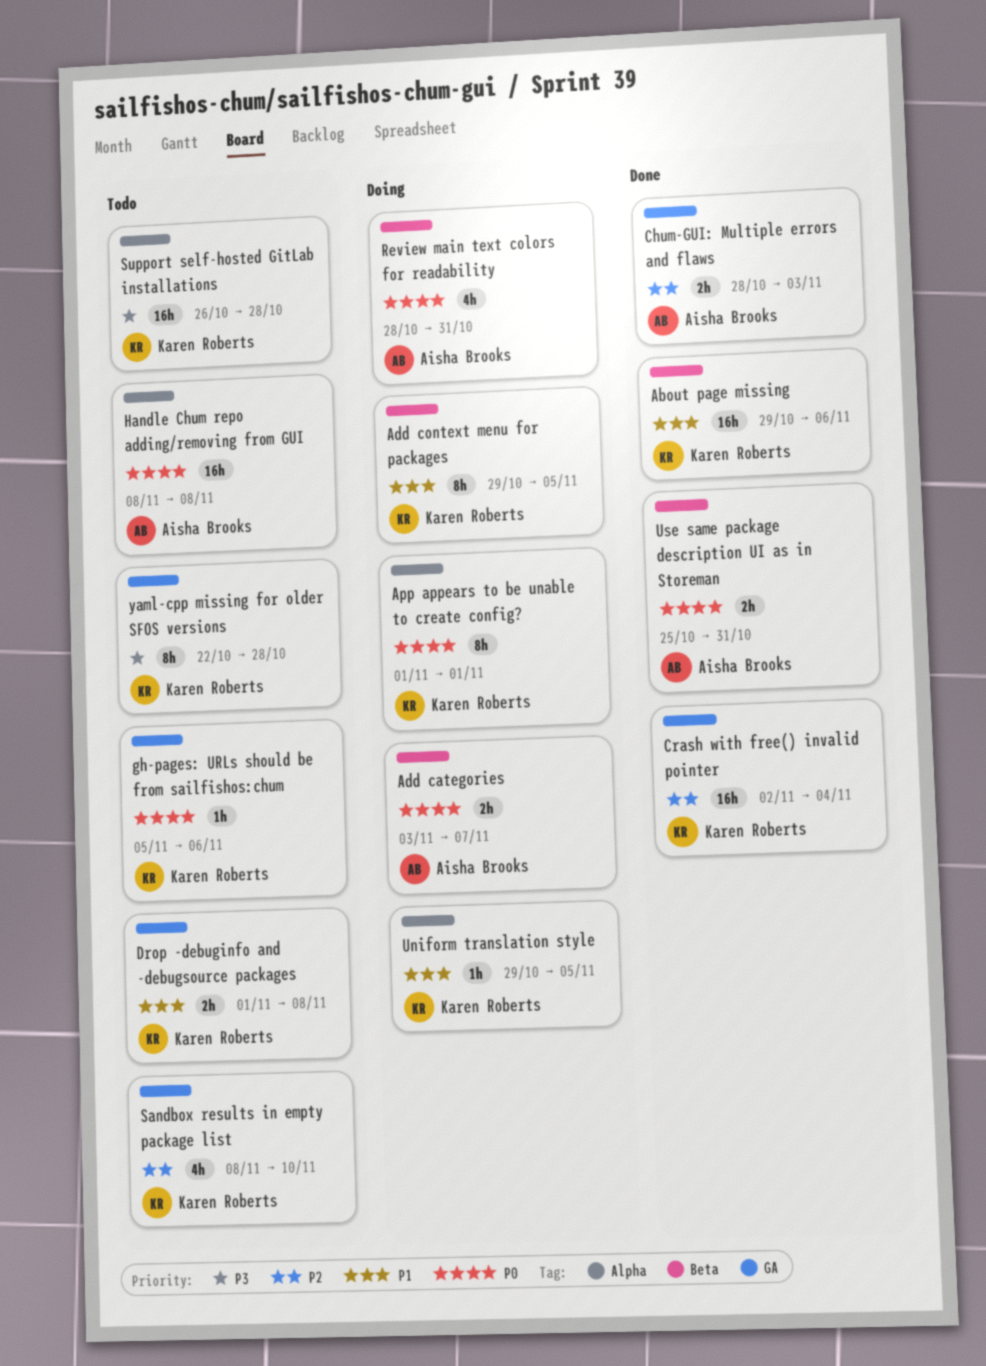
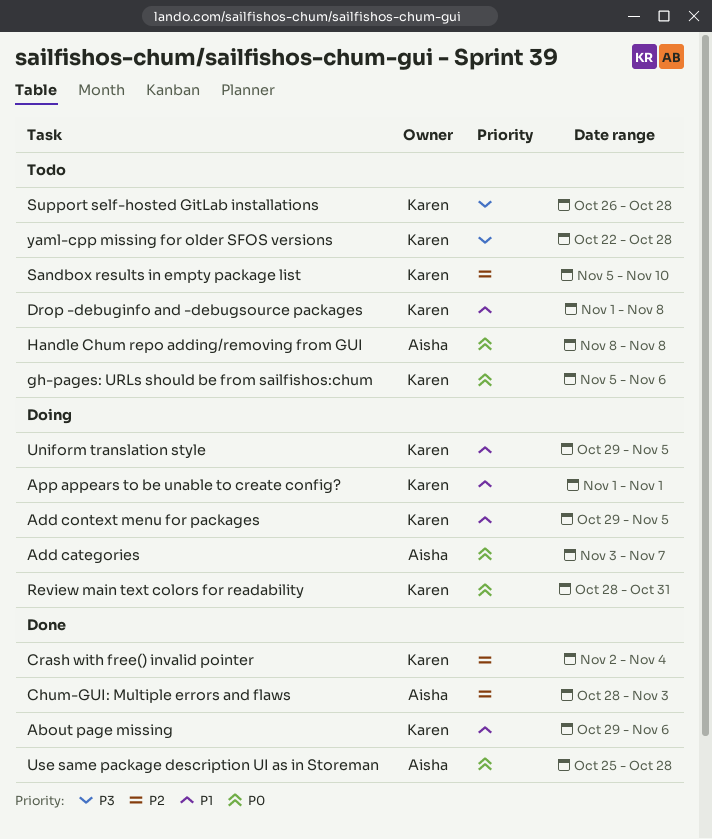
App appears to be unable to create config?, priority: P0 -> P1
Review main text colors for readability, owner: Aisha Brooks -> Karen Roberts
Sandbox results in empty package list, start: Nov 8 -> Nov 5
Use same package description UI as in Storeman, due: Oct 31 -> Oct 28

